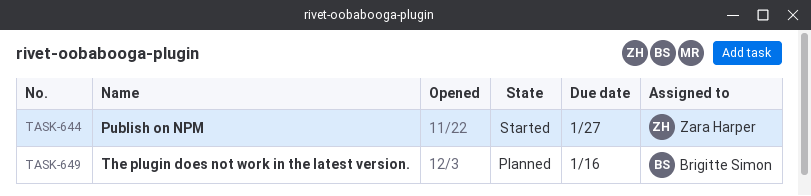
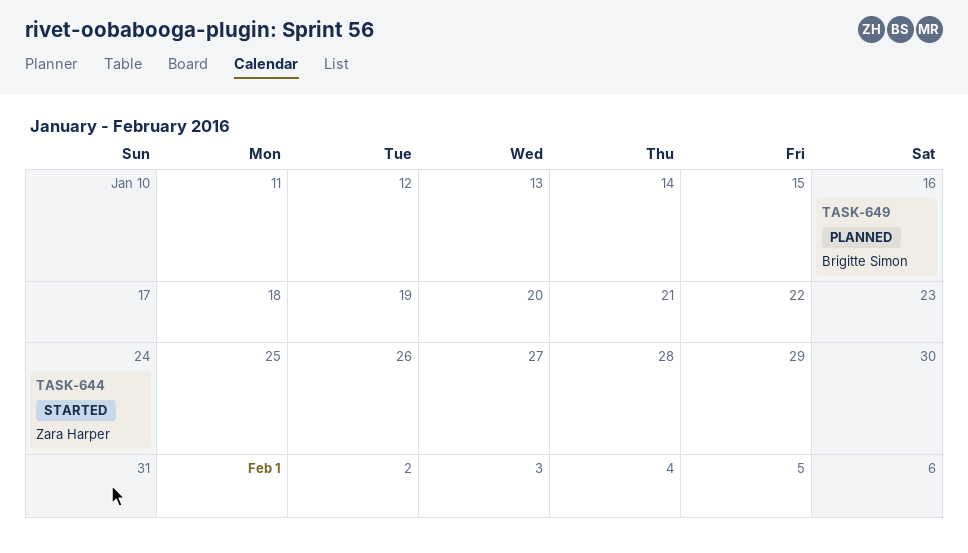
TASK-644, due: Jan 27 -> Jan 24

